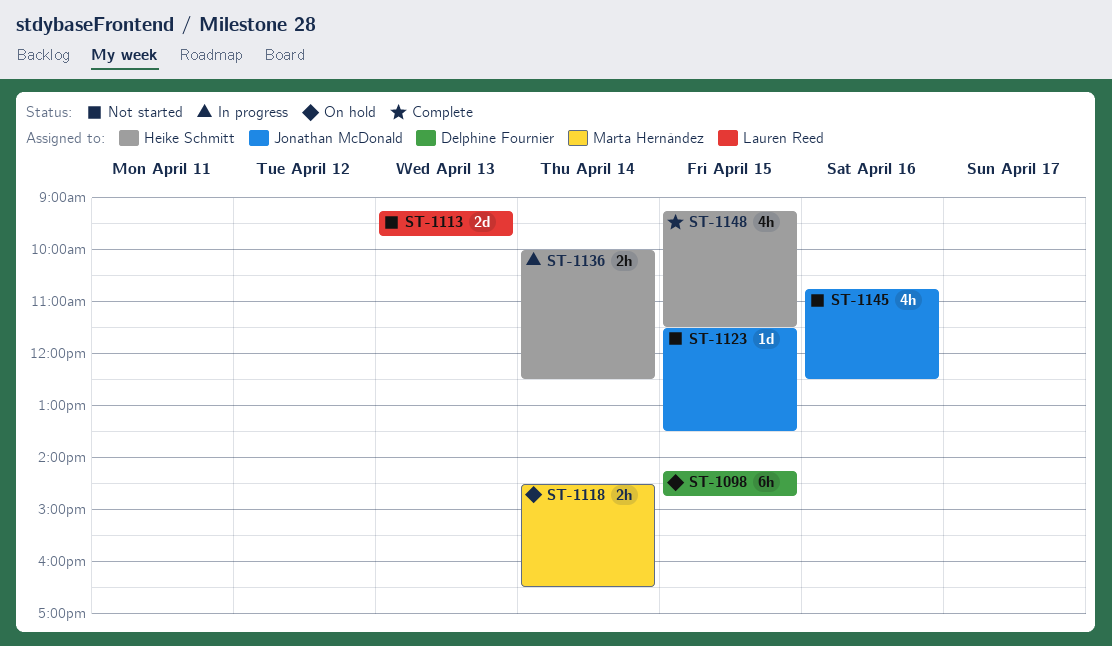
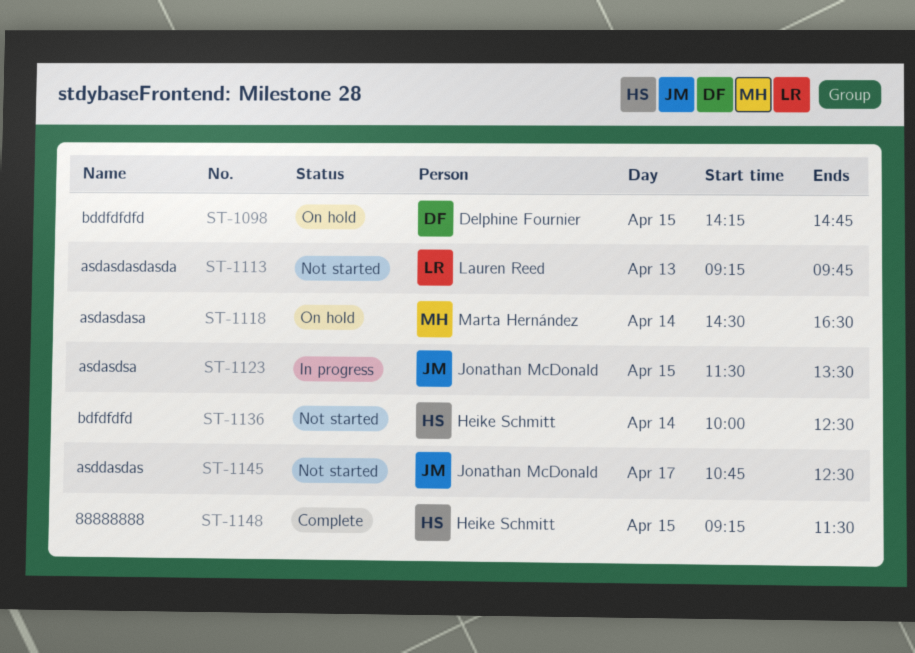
ST-1123, status: Not started -> In progress
ST-1136, status: In progress -> Not started
ST-1145, day: Apr 16 -> Apr 17

